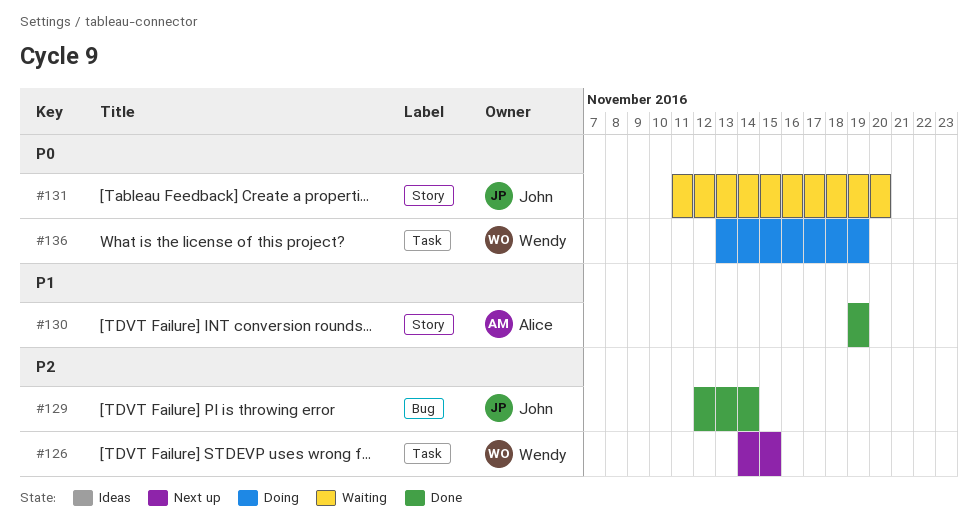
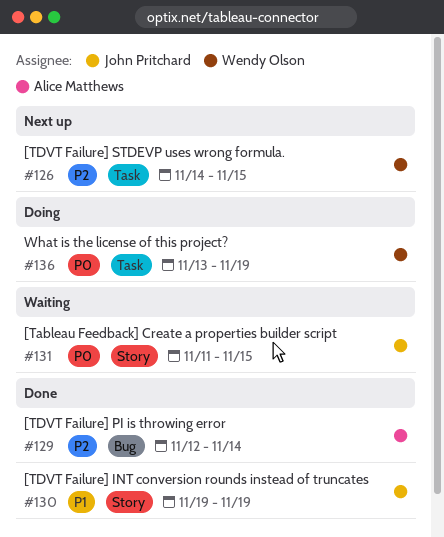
#129, owner: John Pritchard -> Alice Matthews
#130, owner: Alice Matthews -> John Pritchard
#131, due: Nov 20 -> Nov 15

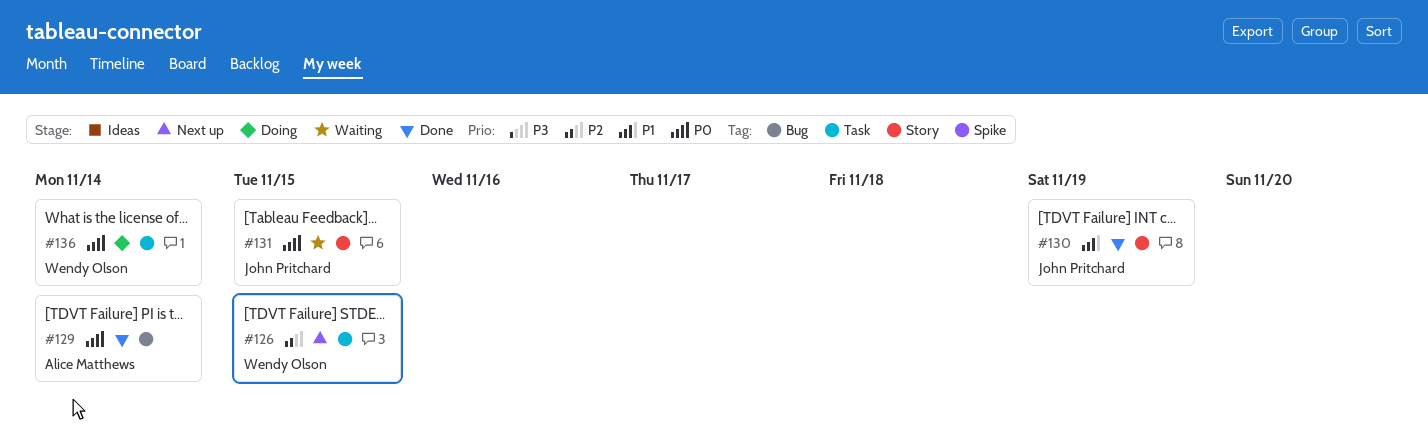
#129, priority: P2 -> P0
#136, due: Nov 19 -> Nov 14

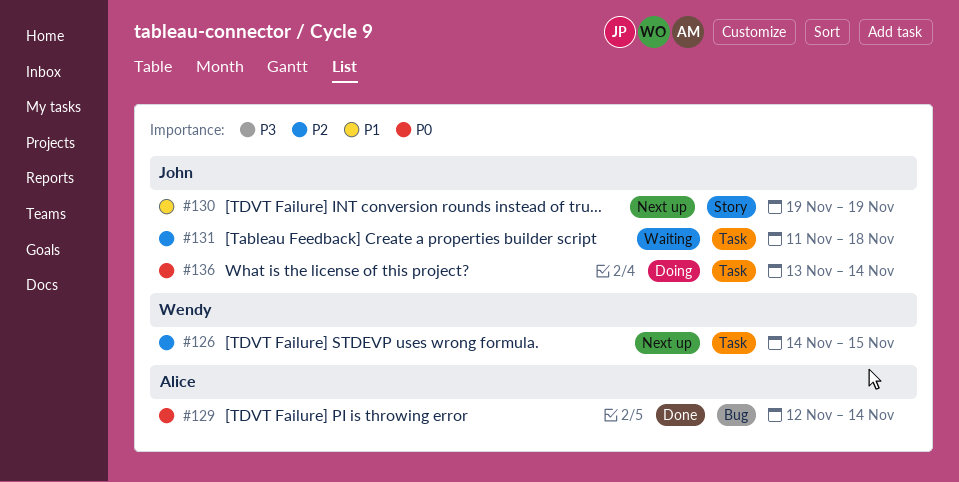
#130, status: Done -> Next up
#131, priority: P0 -> P2
#131, label: Story -> Task
#131, due: Nov 15 -> Nov 18
#136, owner: Wendy Olson -> John Pritchard

